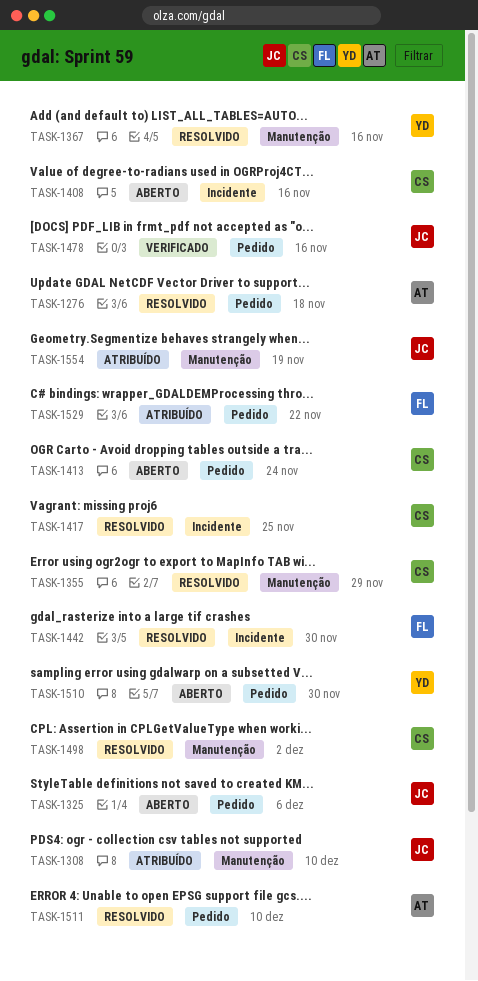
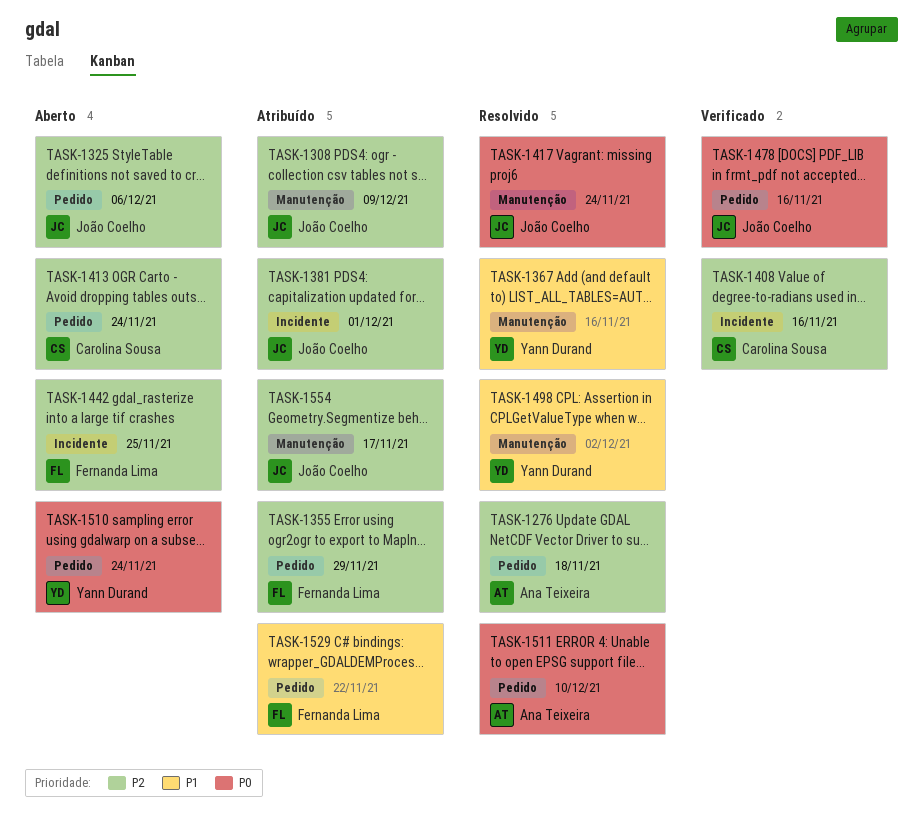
TASK-1308, due: Dec 10 -> Dec 9
TASK-1355, status: Resolvido -> Atribuído
TASK-1355, owner: Carolina Sousa -> Fernanda Lima
TASK-1355, label: Manutenção -> Pedido
TASK-1381: none -> present
TASK-1408, status: Aberto -> Verificado
TASK-1417, owner: Carolina Sousa -> João Coelho
TASK-1417, label: Incidente -> Manutenção
TASK-1417, due: Nov 25 -> Nov 24
TASK-1442, status: Resolvido -> Aberto
TASK-1442, due: Nov 30 -> Nov 25
TASK-1498, owner: Carolina Sousa -> Yann Durand
TASK-1510, due: Nov 30 -> Nov 24
TASK-1554, due: Nov 19 -> Nov 17

